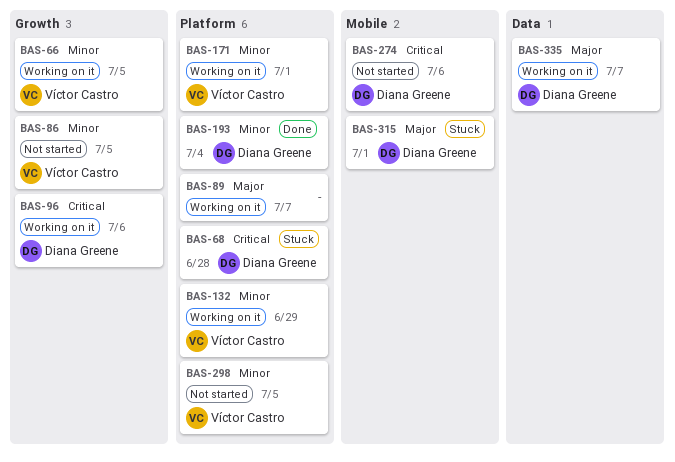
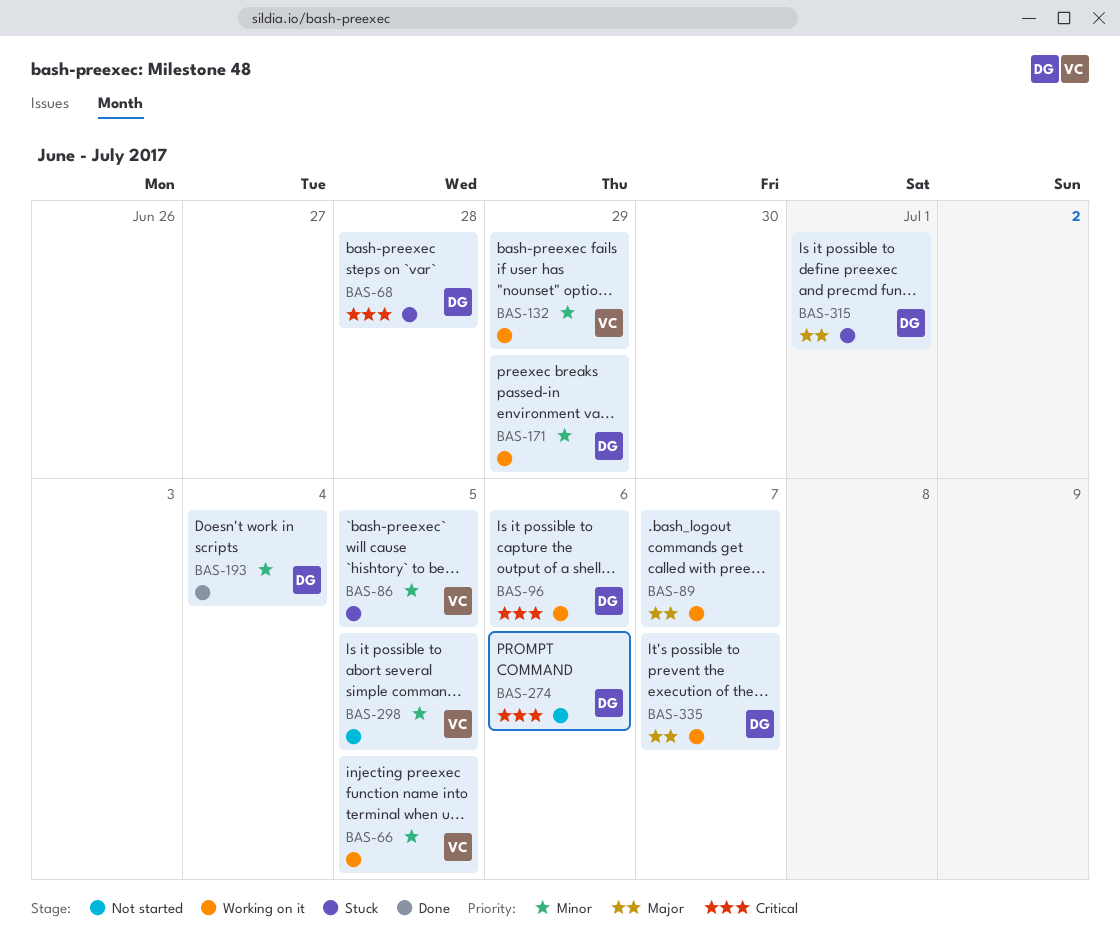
BAS-86, status: Not started -> Stuck
BAS-171, owner: Víctor Castro -> Diana Greene
BAS-171, due: Jul 1 -> Jun 29

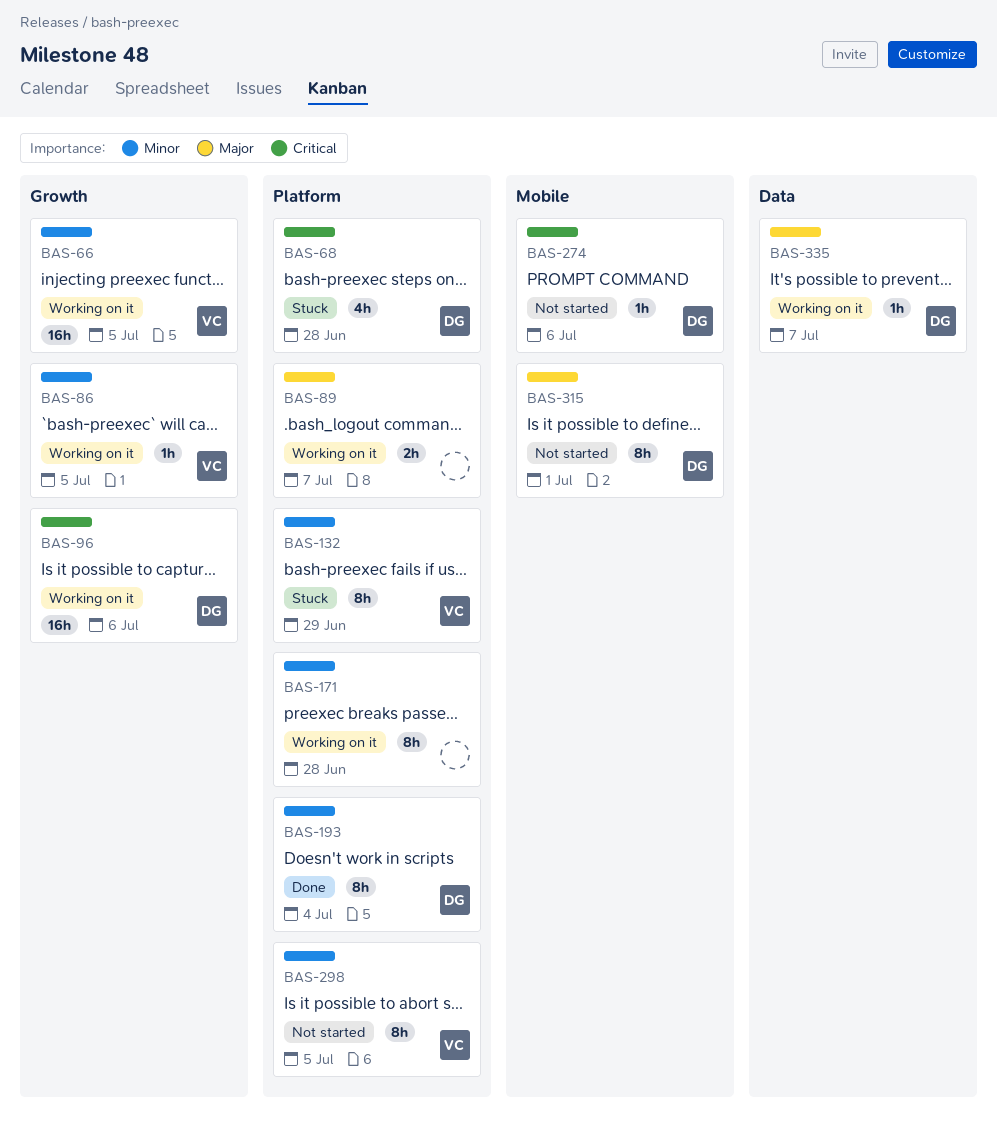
BAS-86, status: Stuck -> Working on it
BAS-132, status: Working on it -> Stuck
BAS-171, owner: DG -> none
BAS-171, due: Jun 29 -> Jun 28
BAS-315, status: Stuck -> Not started

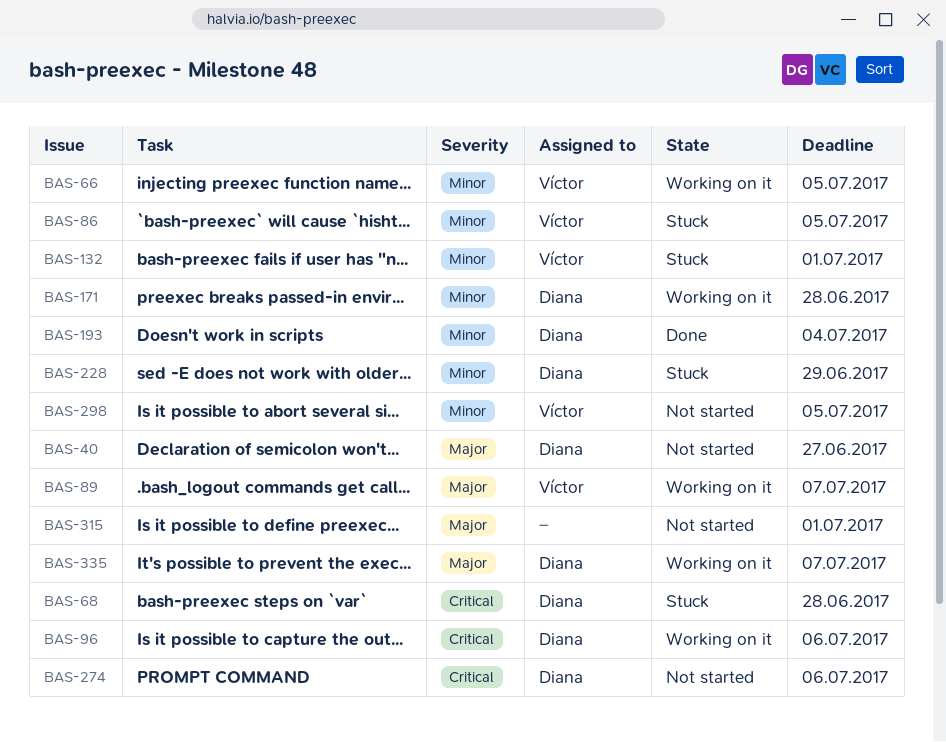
BAS-40: none -> present
BAS-86, status: Working on it -> Stuck
BAS-89, owner: none -> Víctor
BAS-132, due: Jun 29 -> Jul 1
BAS-171, owner: none -> Diana
BAS-228: none -> present
BAS-315, owner: Diana -> none

